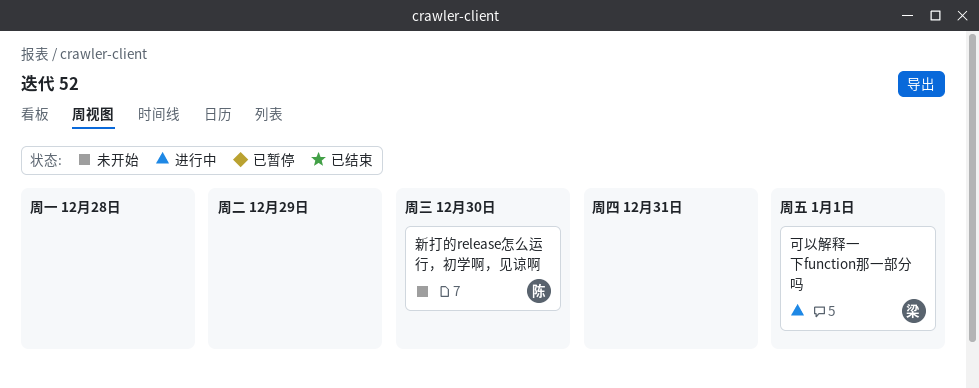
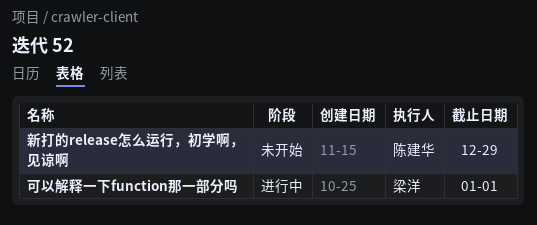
新打的release怎么运行，初学啊，见谅啊, due: Dec 30 -> Dec 29

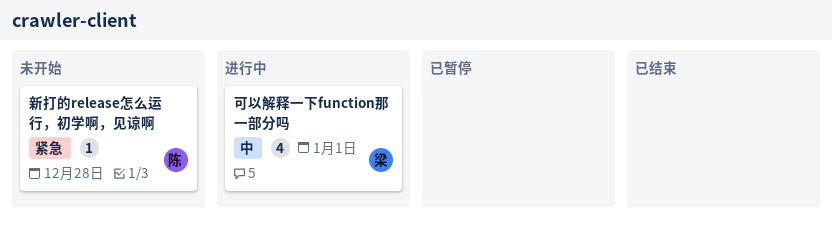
新打的release怎么运行，初学啊，见谅啊, due: Dec 29 -> Dec 28

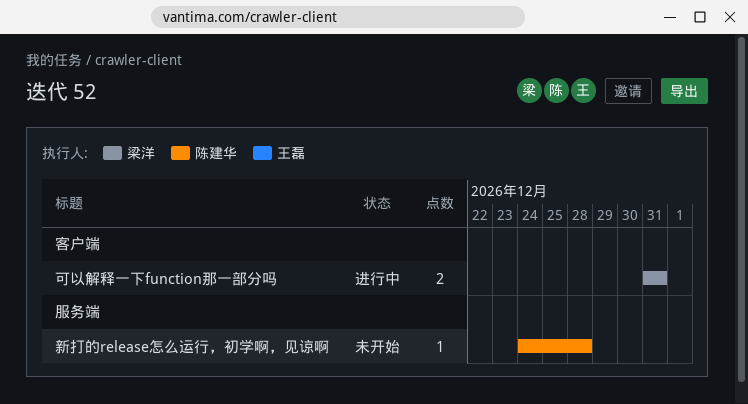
可以解释一下function那一部分吗, estimate: 4 -> 2
可以解释一下function那一部分吗, due: Jan 1 -> Dec 31

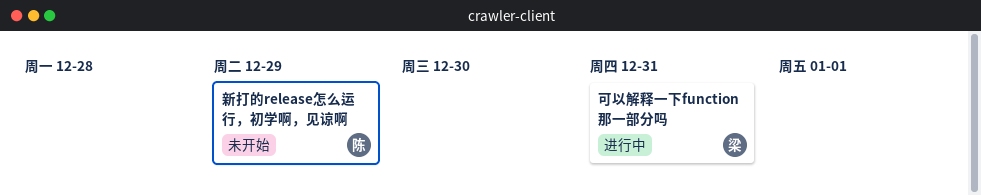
新打的release怎么运行，初学啊，见谅啊, due: Dec 28 -> Dec 29

